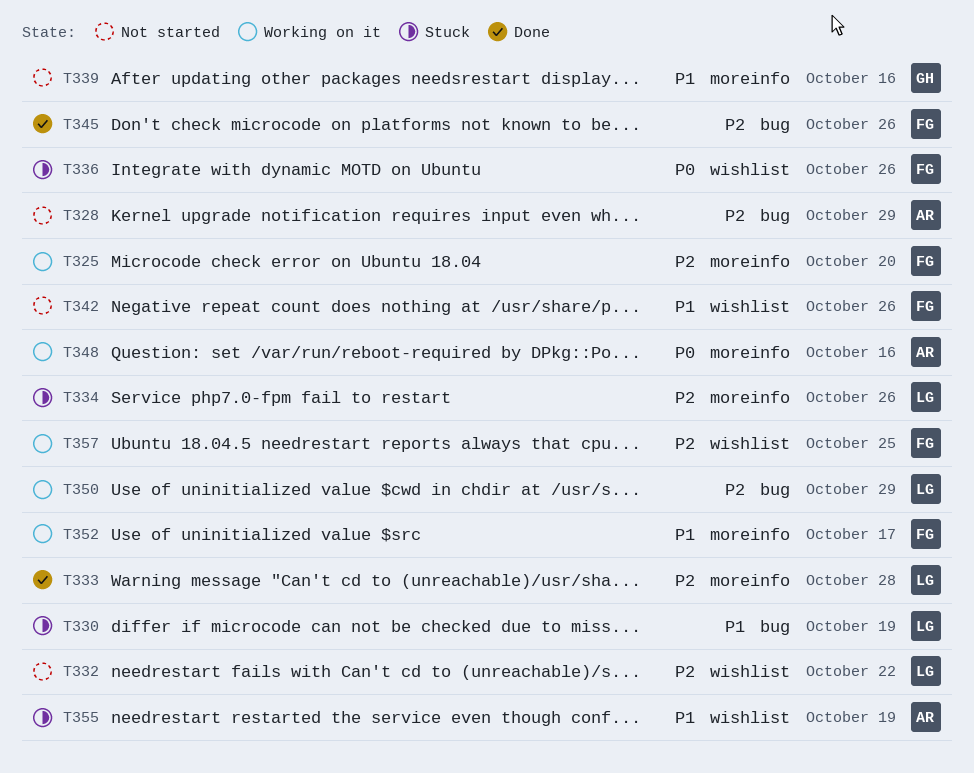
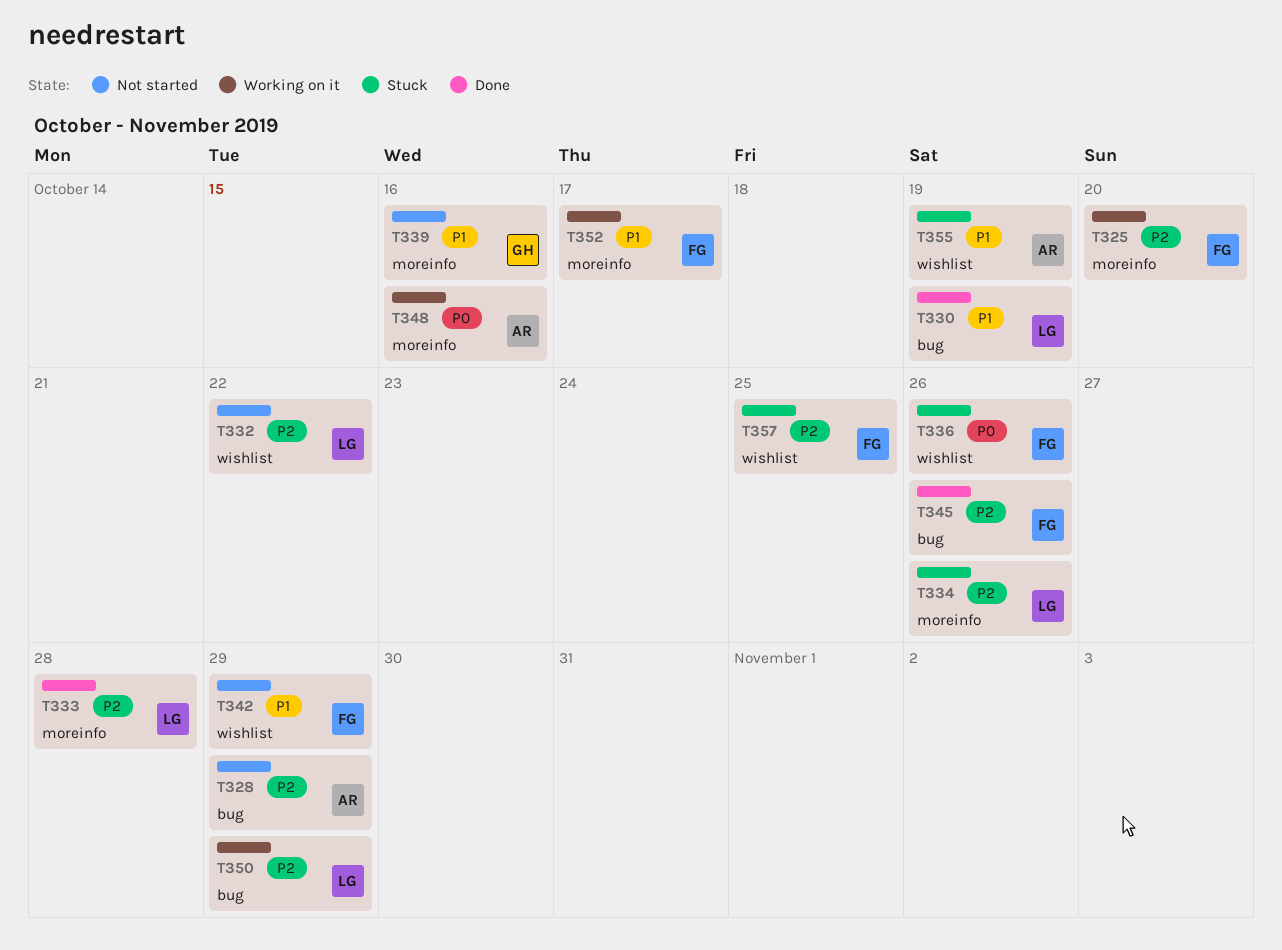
T330, status: Stuck -> Done
T342, due: Oct 26 -> Oct 29
T357, status: Working on it -> Stuck

